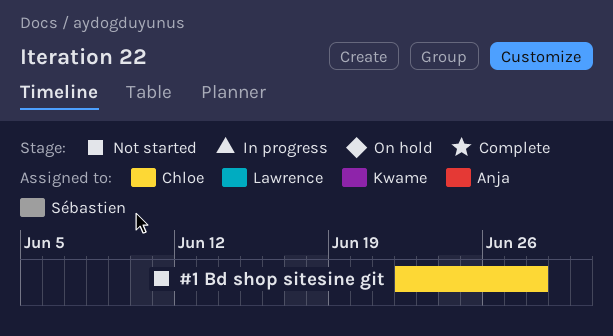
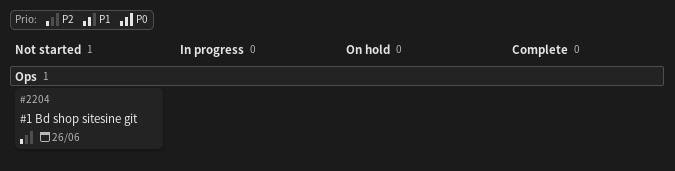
#1 Bd shop sitesine git, due: Jun 28 -> Jun 26

